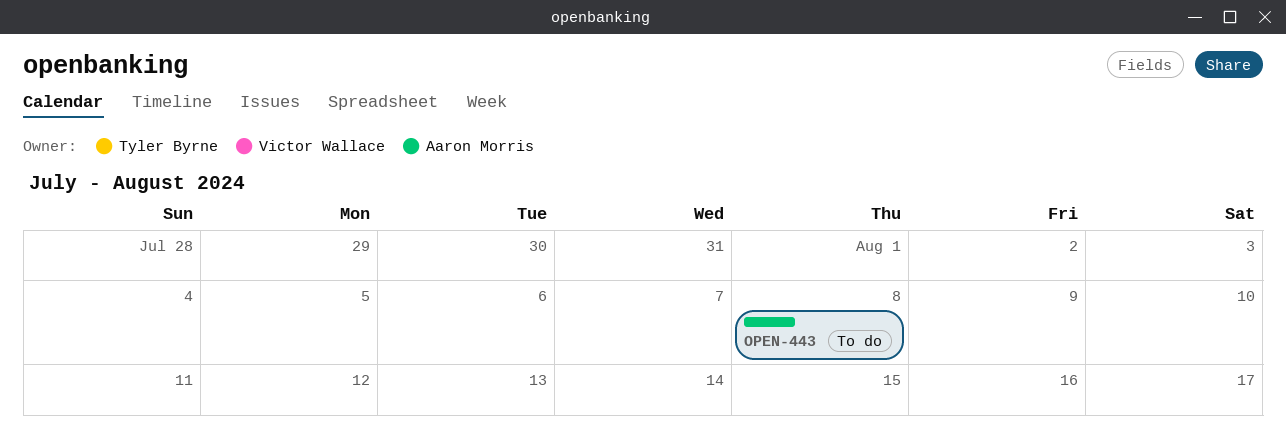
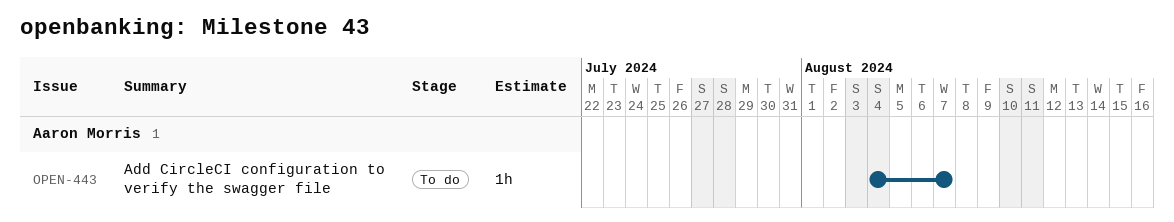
OPEN-443, due: Aug 8 -> Aug 7

